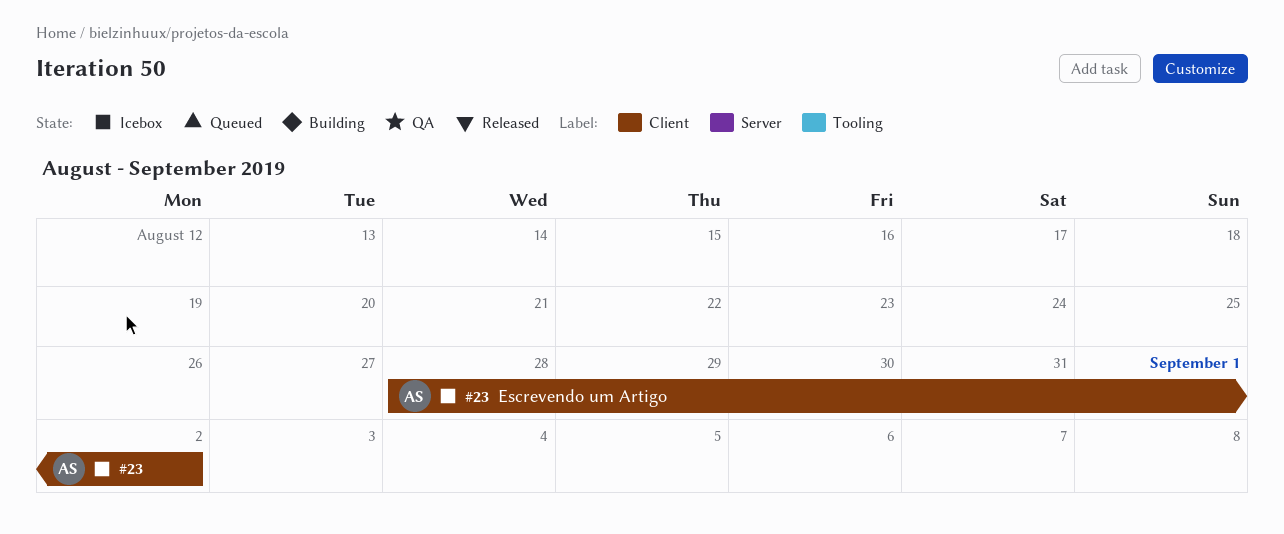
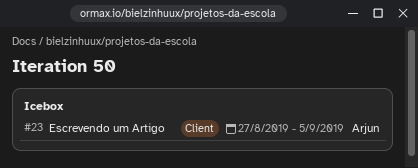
#23, start: Aug 28 -> Aug 27
#23, due: Sep 2 -> Sep 5

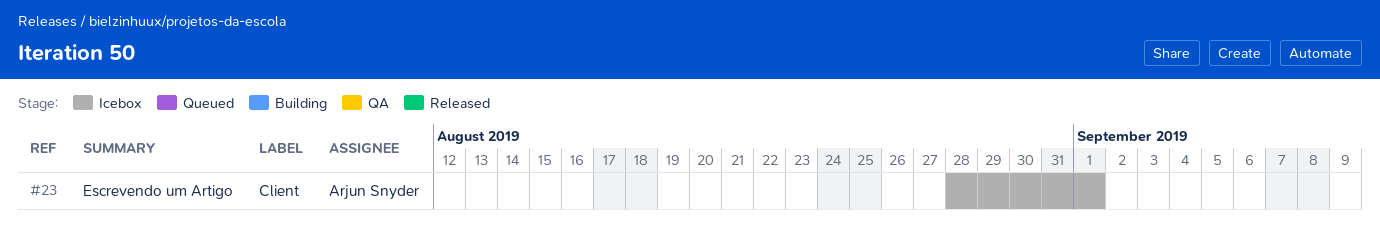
#23, start: Aug 27 -> Aug 28
#23, due: Sep 5 -> Sep 1

